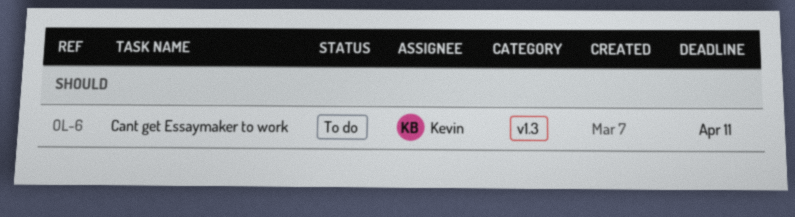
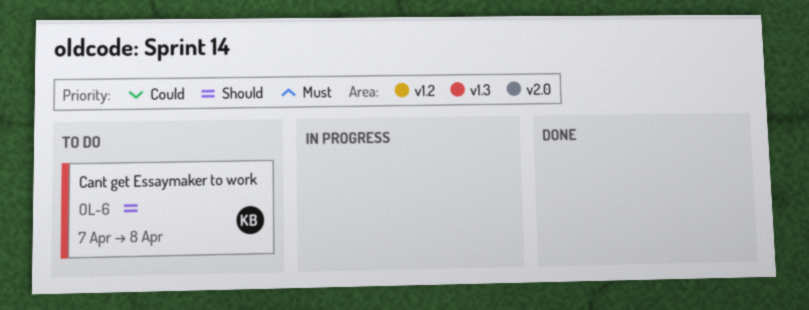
OL-6, due: Apr 11 -> Apr 8

